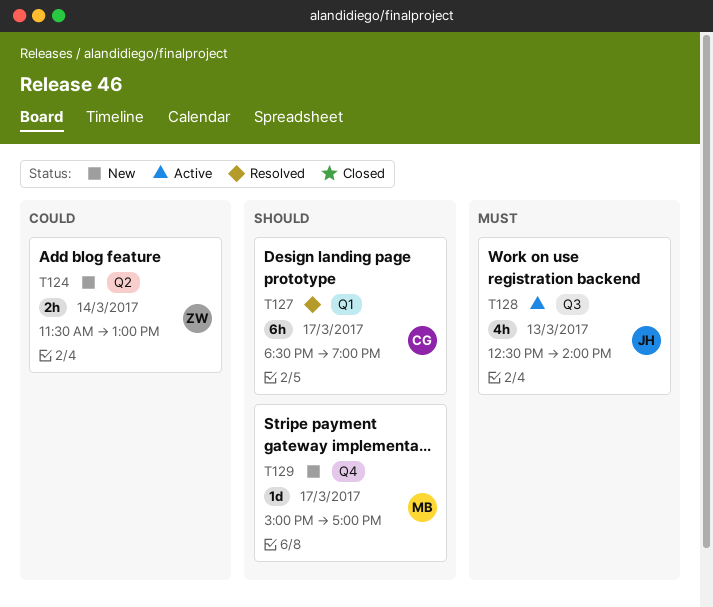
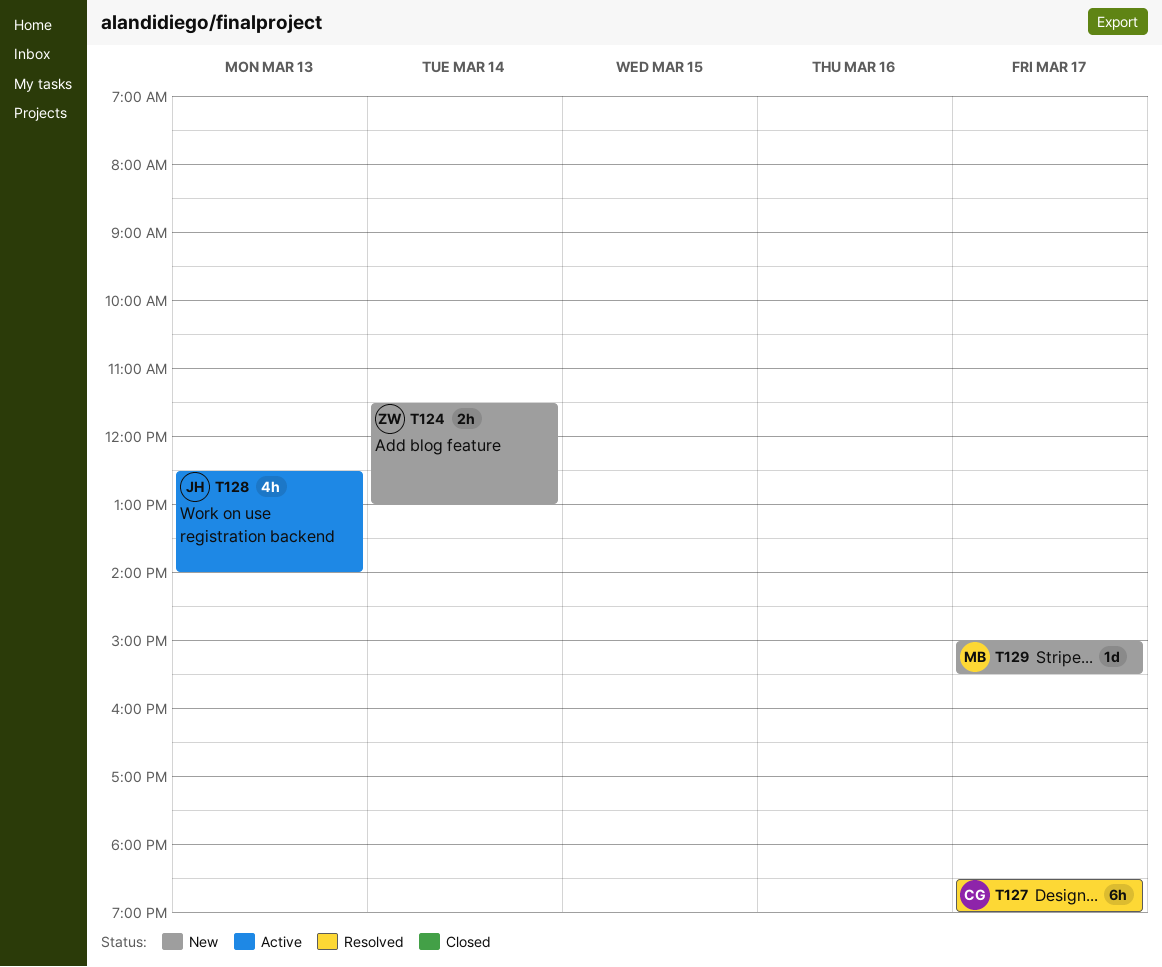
T129, ends: 17:00 -> 15:30

